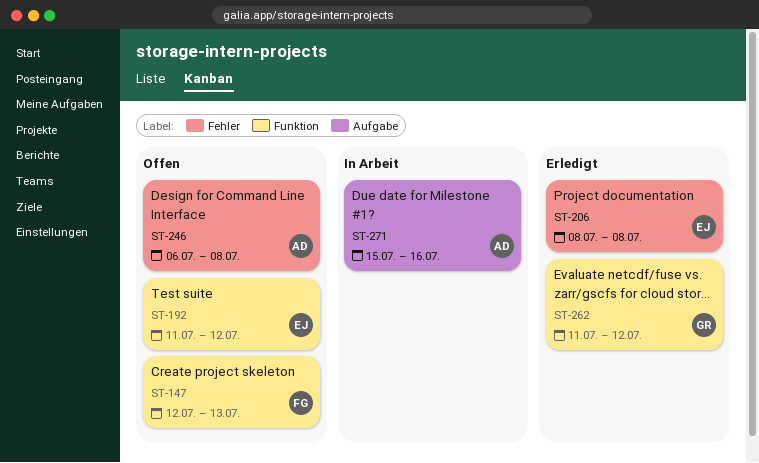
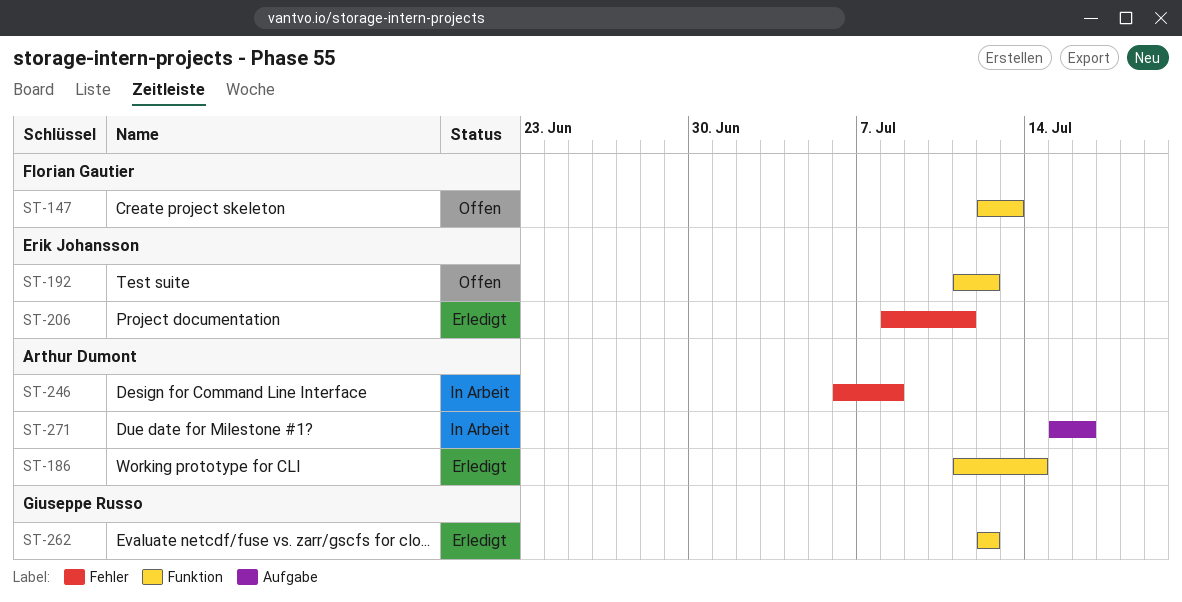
ST-186: none -> present
ST-206, due: Jul 8 -> Jul 11
ST-246, status: Offen -> In Arbeit
ST-262, start: Jul 11 -> Jul 12

